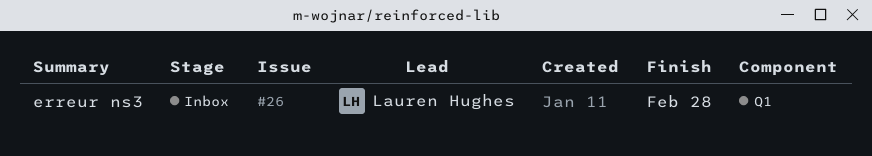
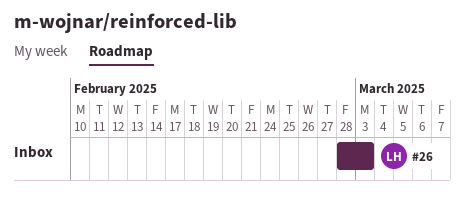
#26, due: Feb 28 -> Mar 3

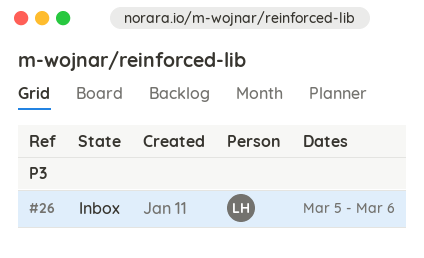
#26, start: Feb 28 -> Mar 5
#26, due: Mar 3 -> Mar 6

